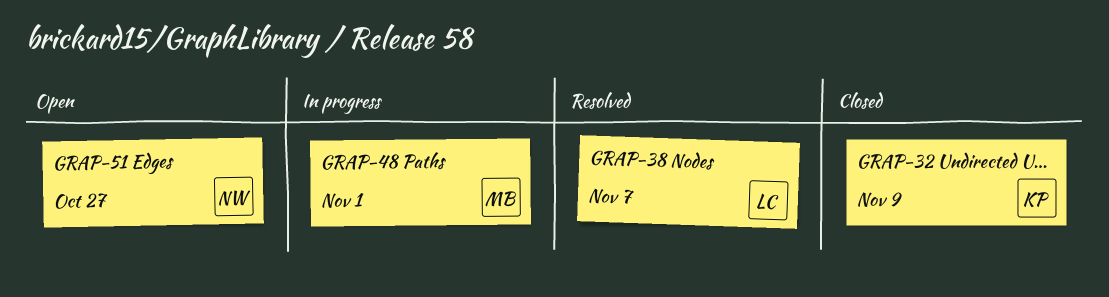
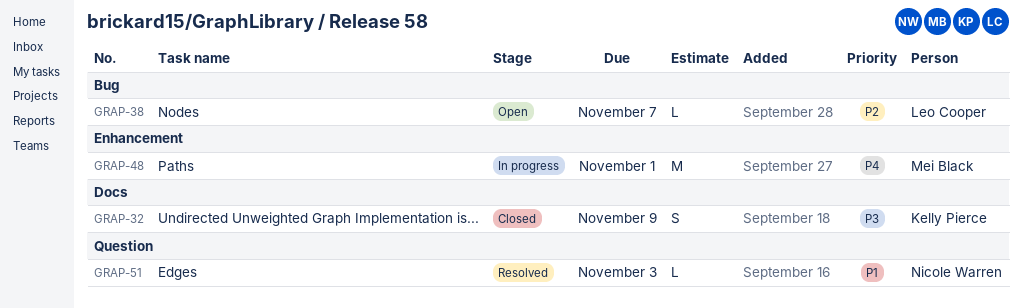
GRAP-38, status: Resolved -> Open
GRAP-51, status: Open -> Resolved
GRAP-51, due: Oct 27 -> Nov 3

